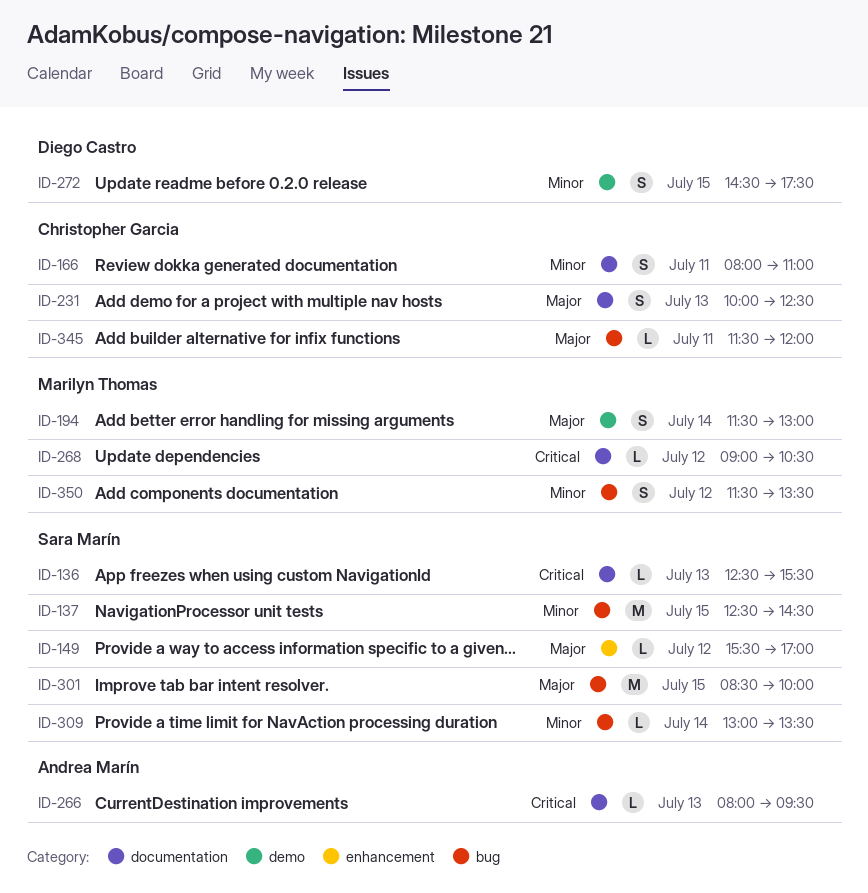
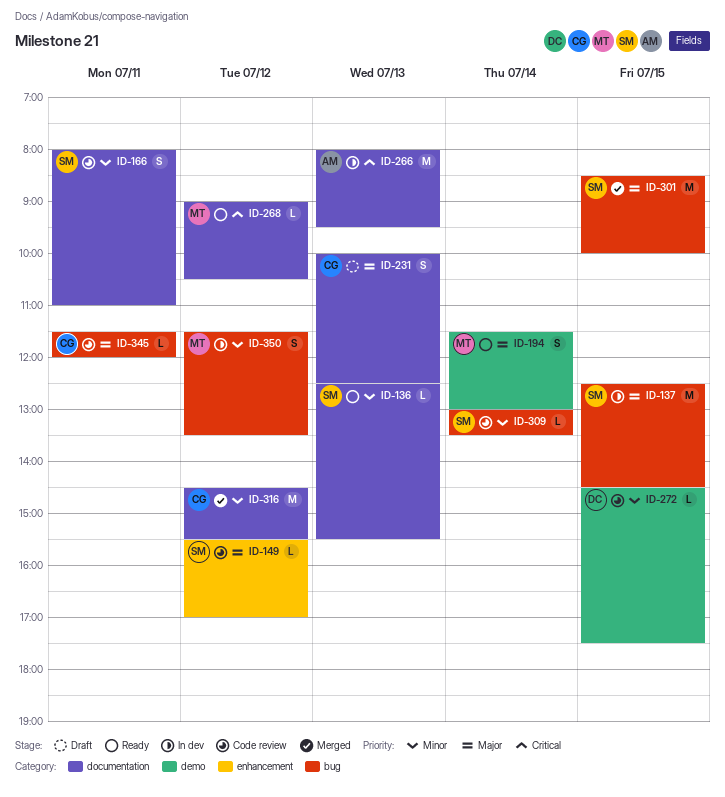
ID-136, priority: Critical -> Minor
ID-137, priority: Minor -> Major
ID-166, owner: Christopher Garcia -> Sara Marín
ID-266, estimate: L -> M
ID-272, estimate: S -> L
ID-316: none -> present

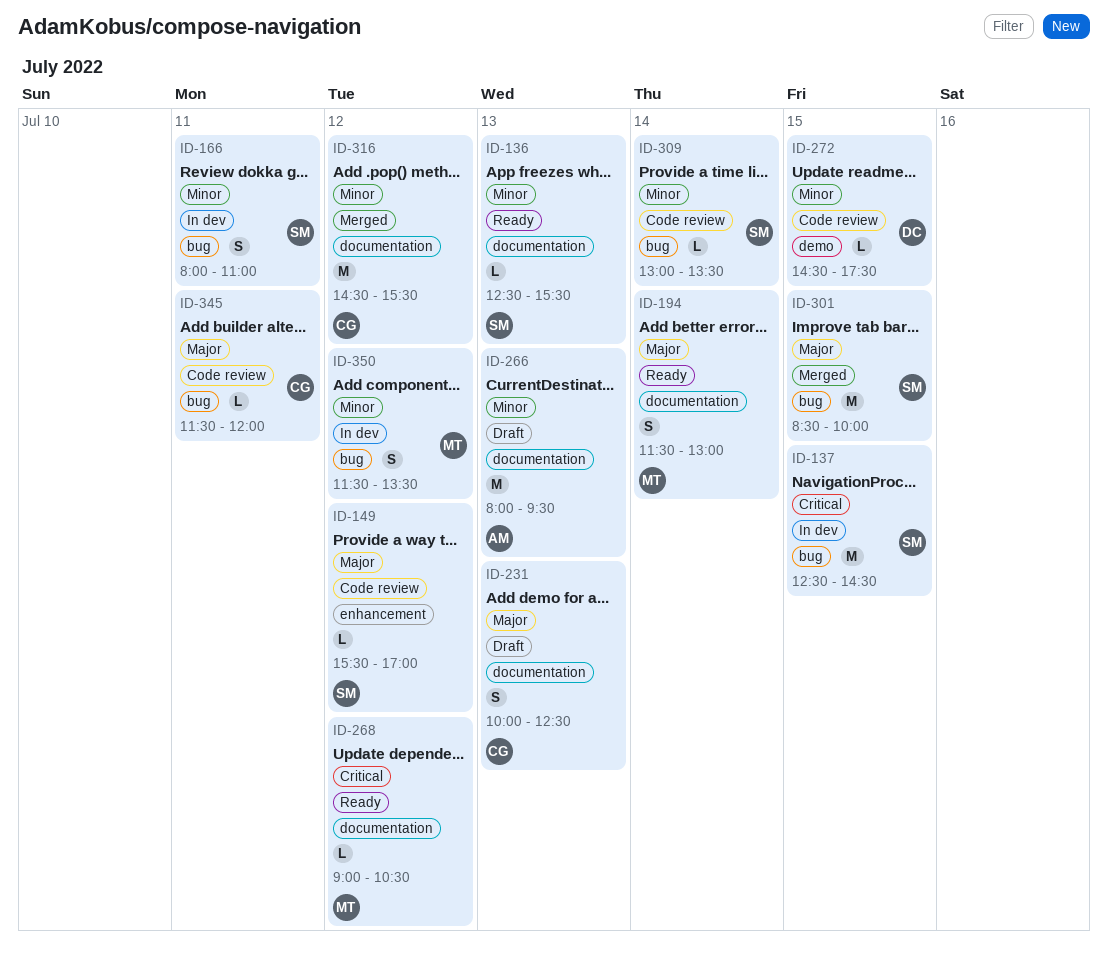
ID-137, priority: Major -> Critical
ID-166, status: Code review -> In dev
ID-166, label: documentation -> bug
ID-194, label: demo -> documentation
ID-266, status: In dev -> Draft
ID-266, priority: Critical -> Minor

